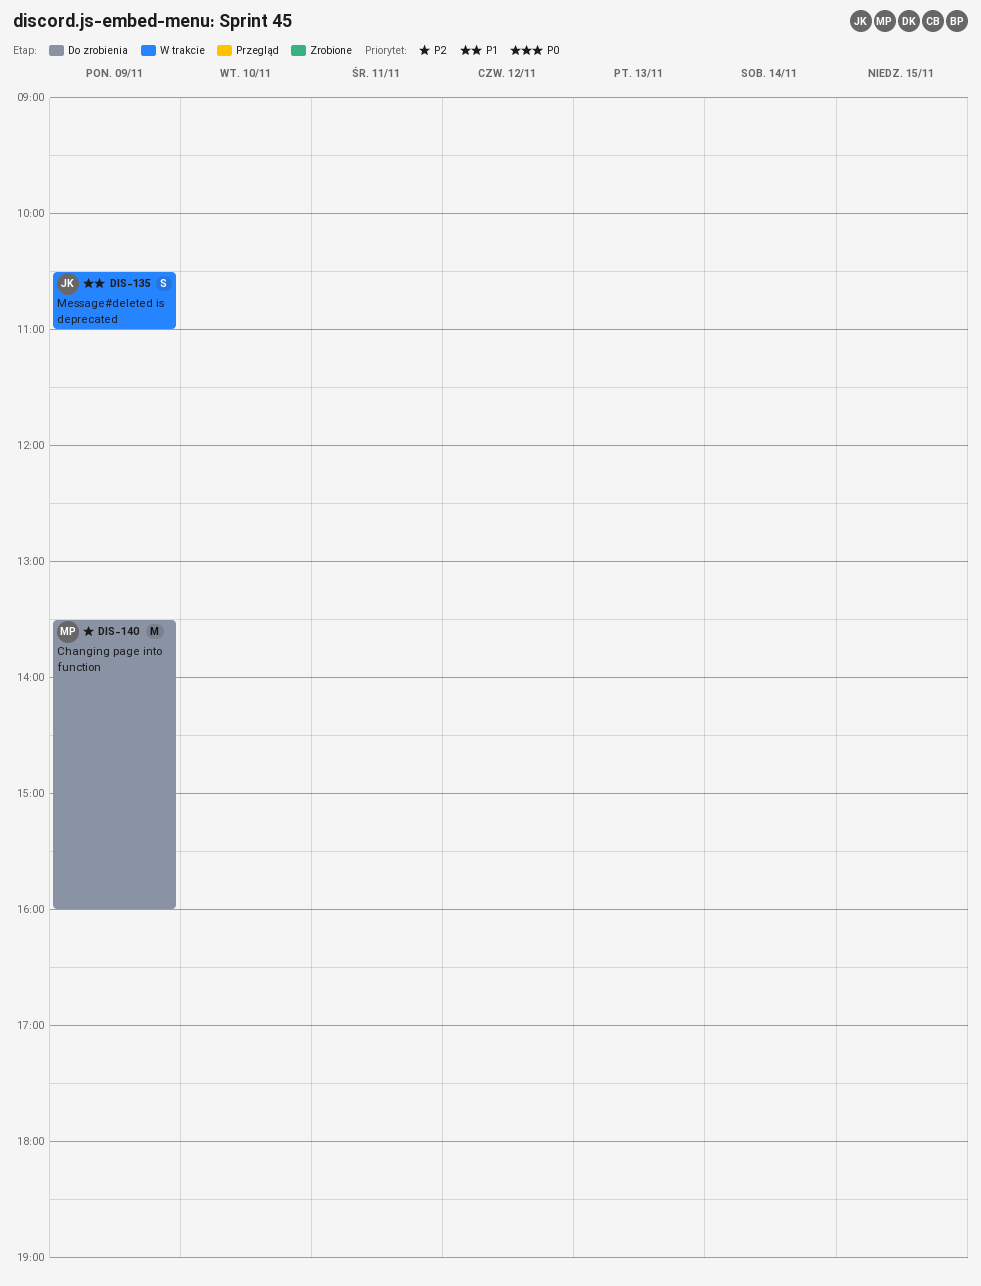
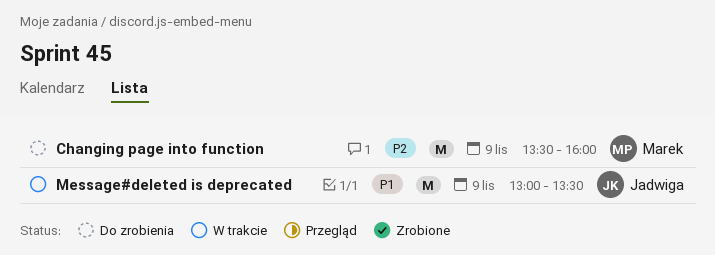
Message#deleted is deprecated, estimate: S -> M
Message#deleted is deprecated, begins: 10:30 -> 13:00
Message#deleted is deprecated, ends: 11:00 -> 13:30

